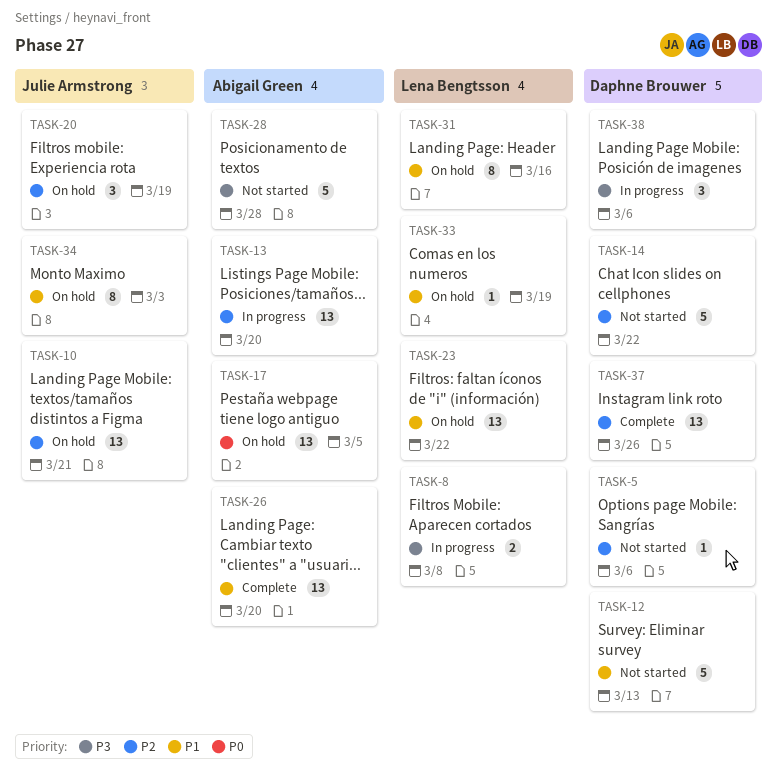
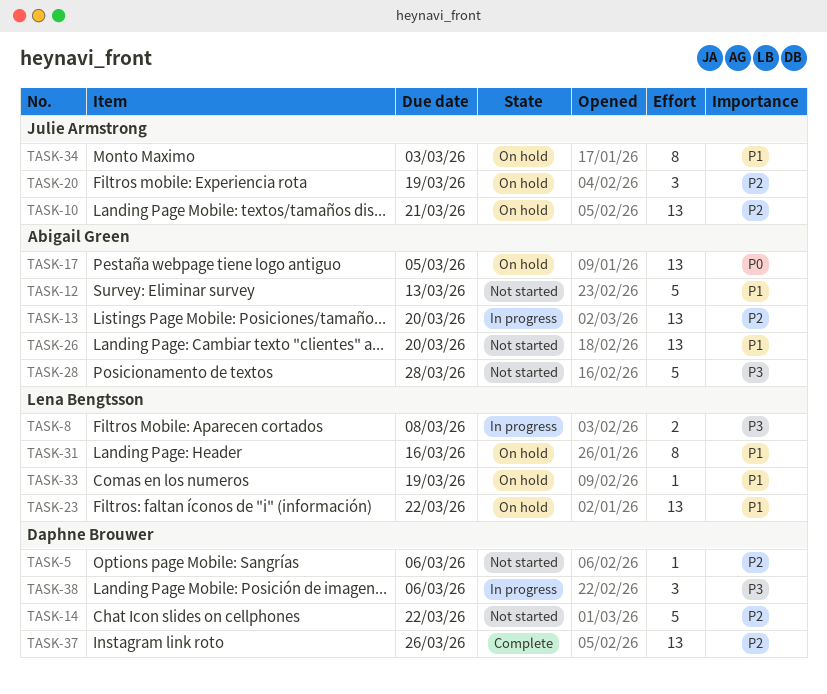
TASK-12, owner: Daphne Brouwer -> Abigail Green
TASK-26, status: Complete -> Not started

